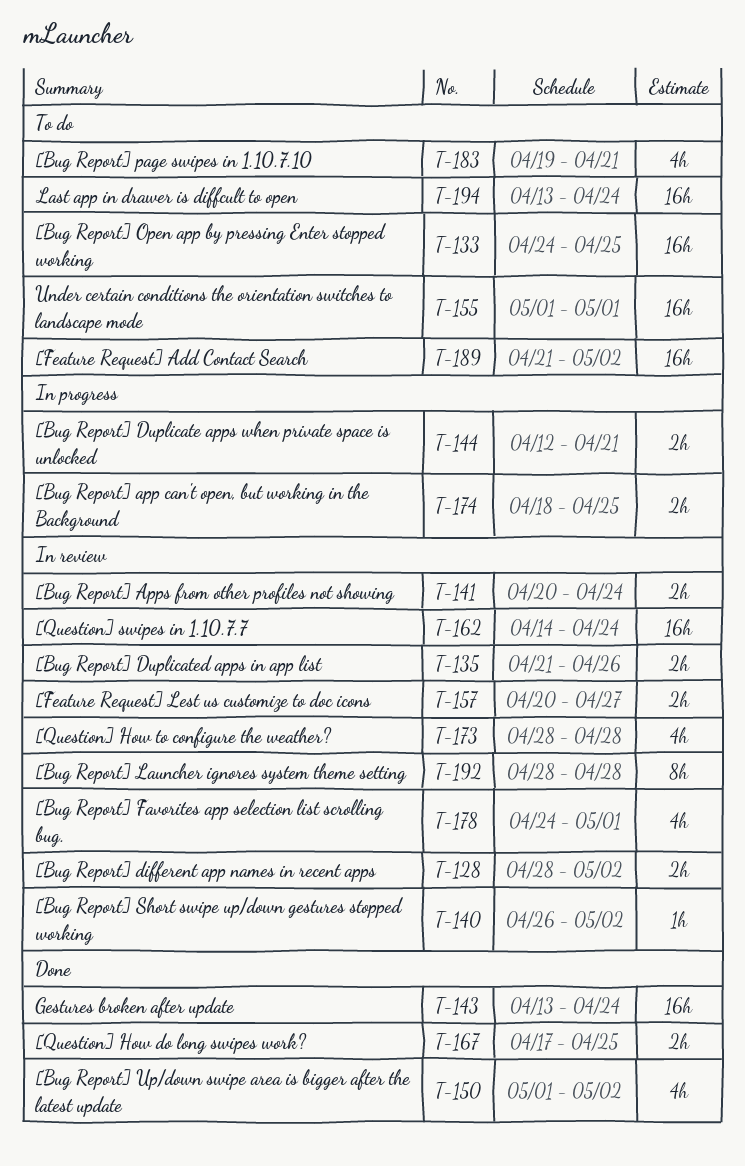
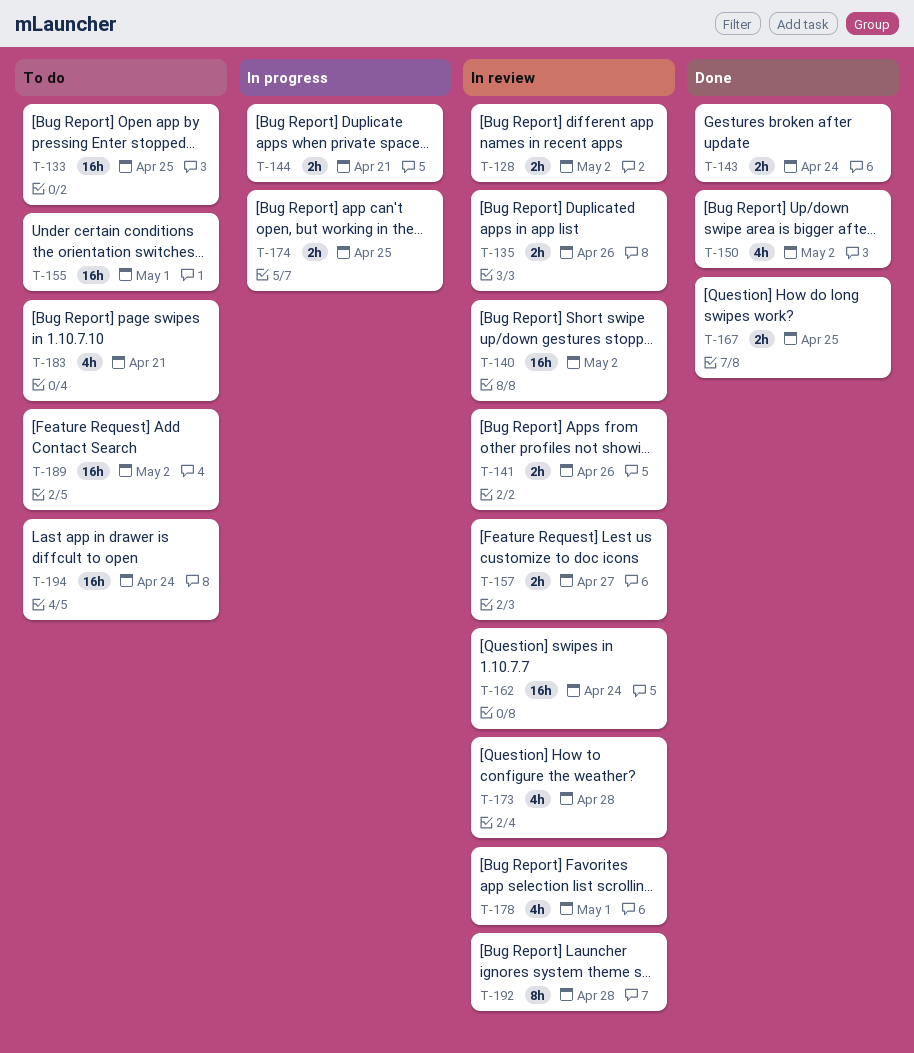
T-140, estimate: 1h -> 16h
T-141, due: Apr 24 -> Apr 26
T-143, estimate: 16h -> 2h

